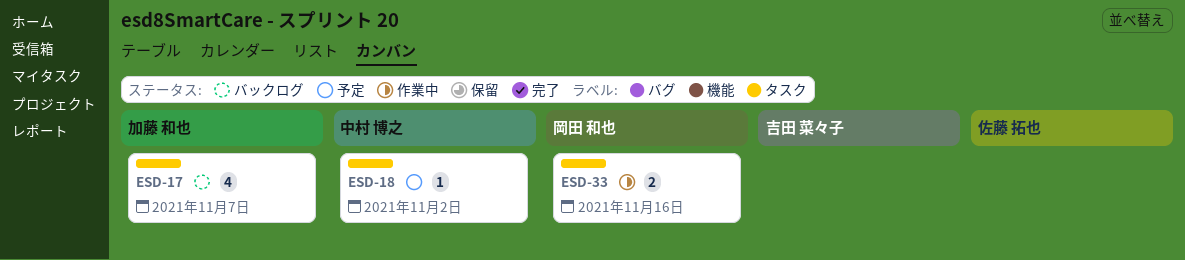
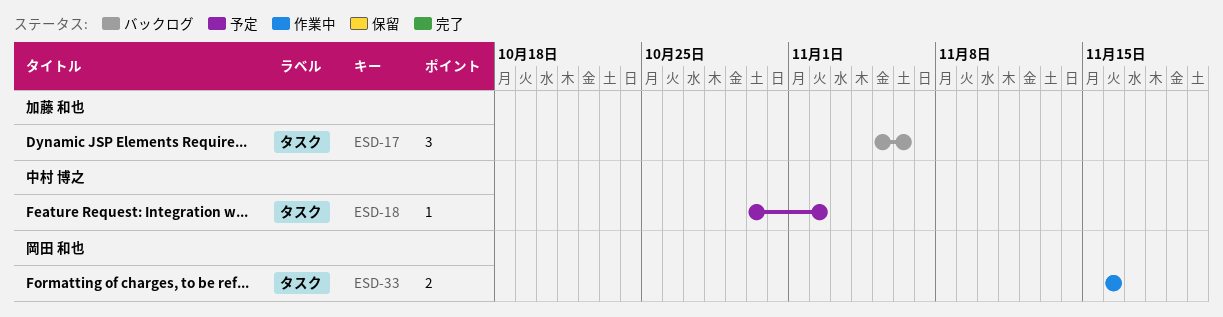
ESD-17, estimate: 4 -> 3
ESD-17, due: Nov 7 -> Nov 6

